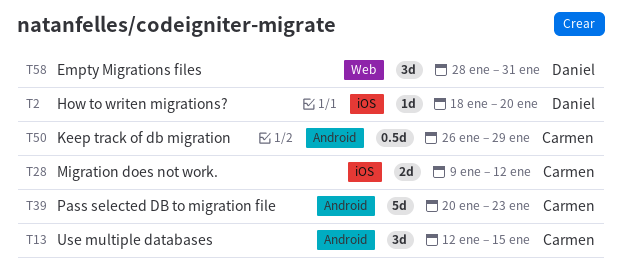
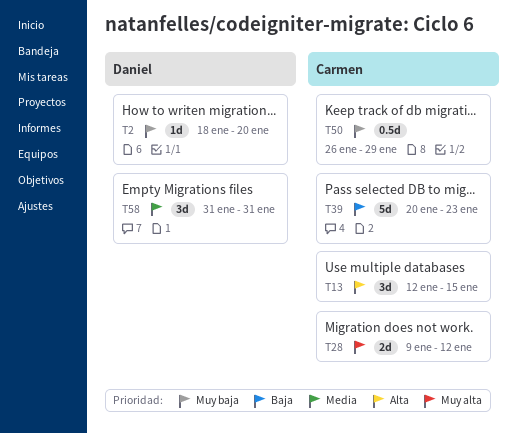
T58, start: Jan 28 -> Jan 31

